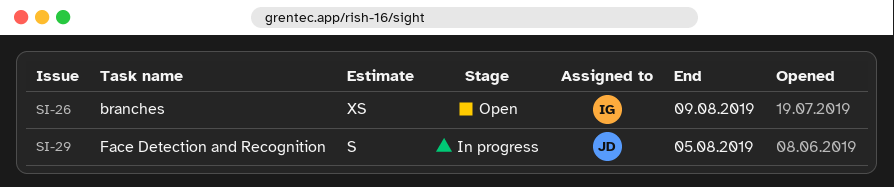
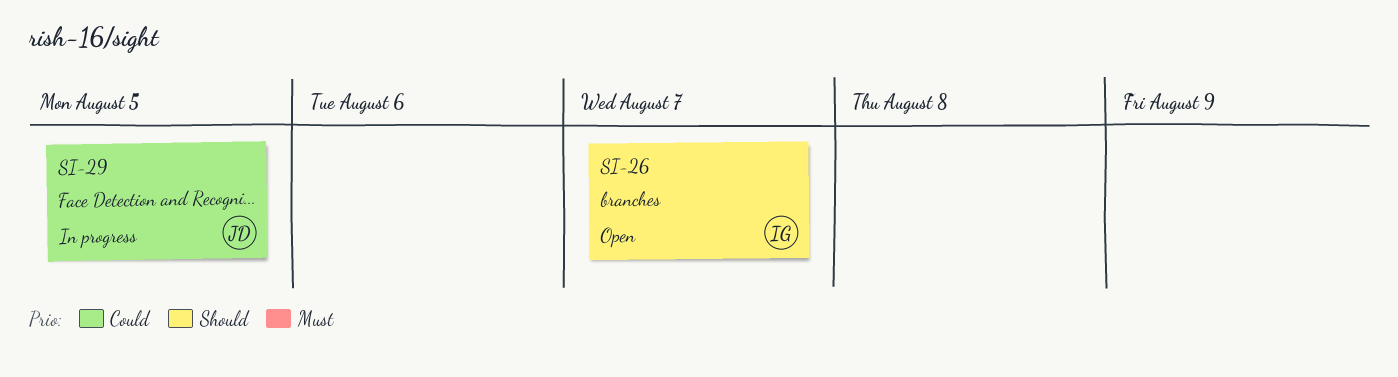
SI-26, due: Aug 9 -> Aug 7

